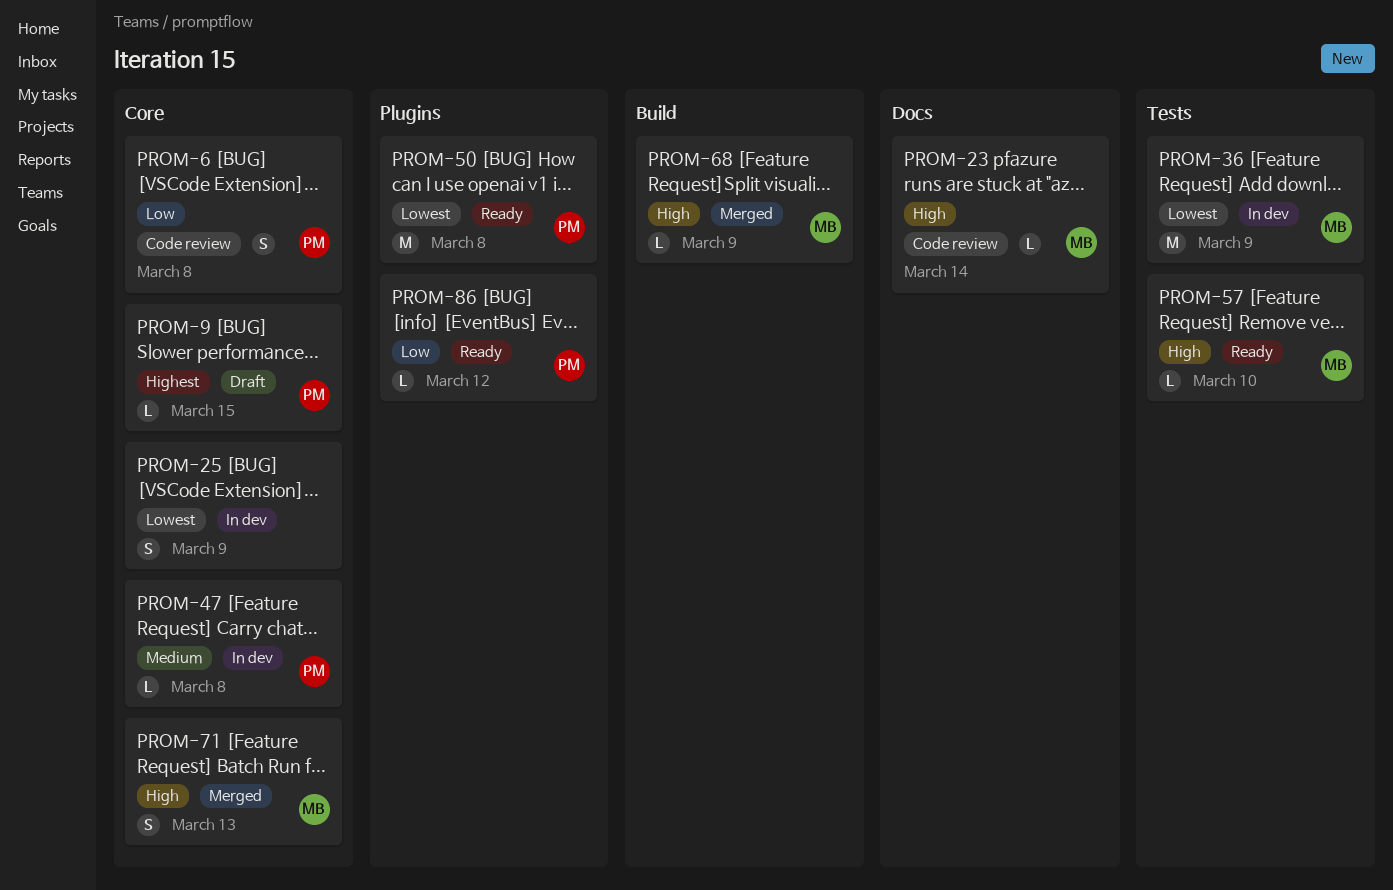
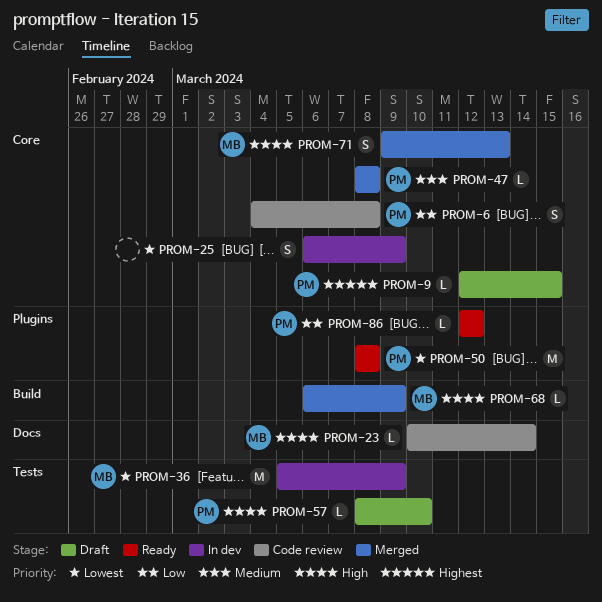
PROM-47, status: In dev -> Merged
PROM-57, status: Ready -> Draft
PROM-57, owner: MB -> PM

